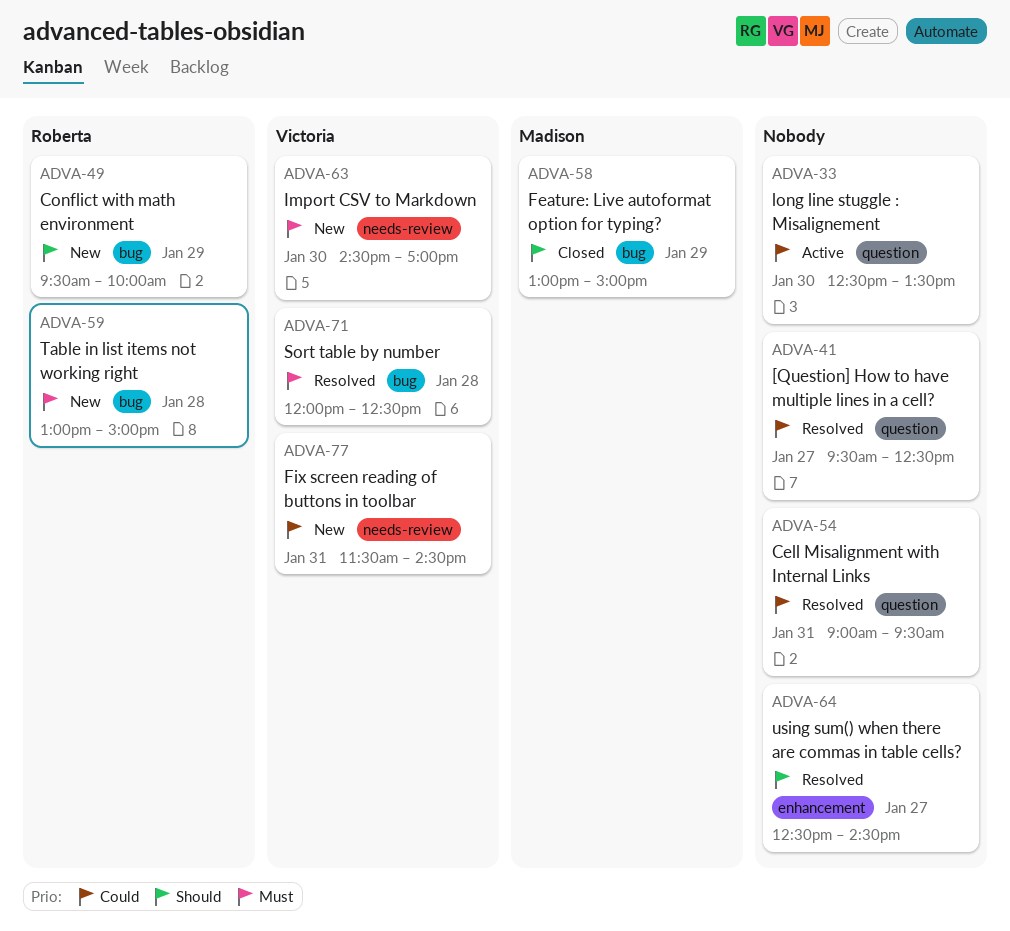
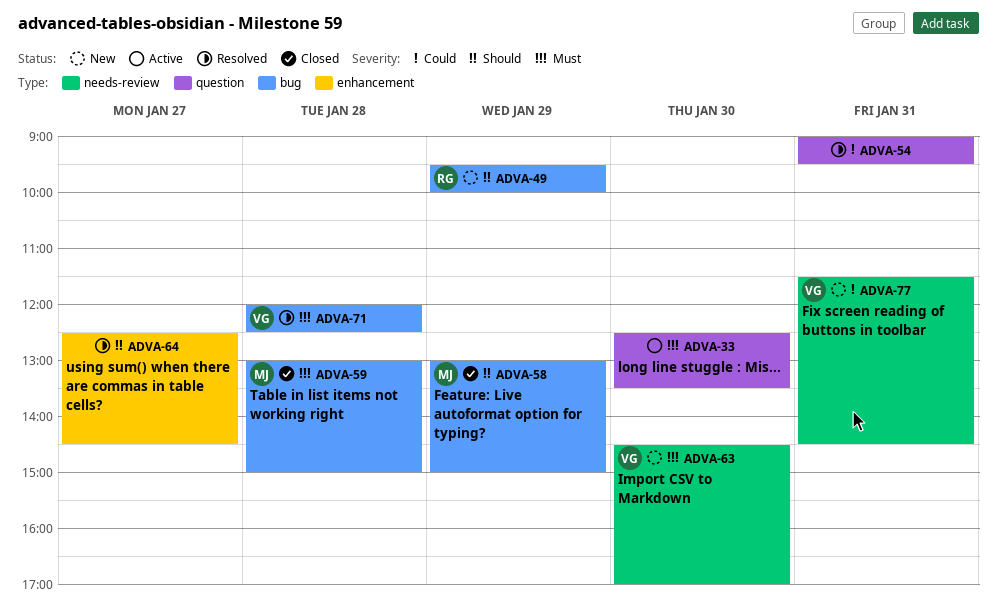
ADVA-33, priority: Could -> Must
ADVA-41: present -> none
ADVA-59, status: New -> Closed
ADVA-59, owner: Roberta -> Madison

